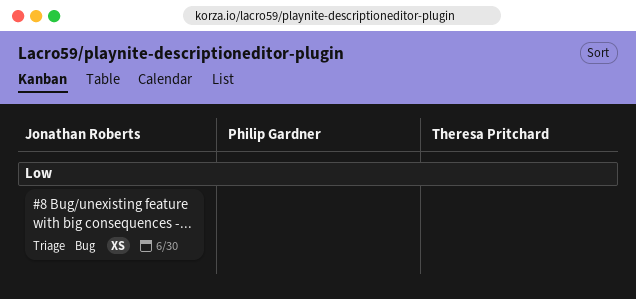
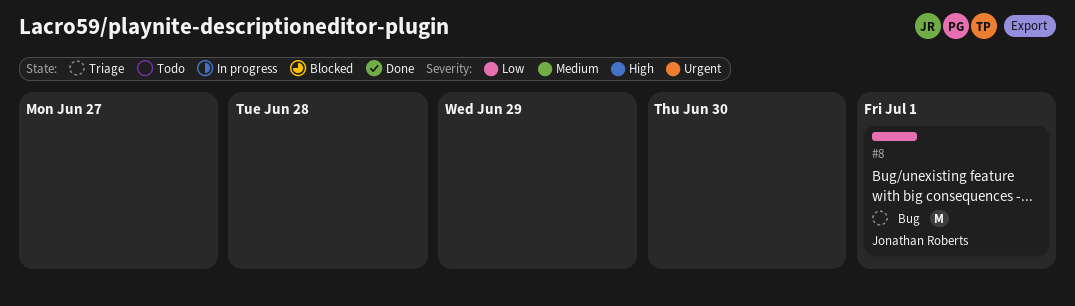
#8, estimate: XS -> M
#8, due: Jun 30 -> Jul 1

